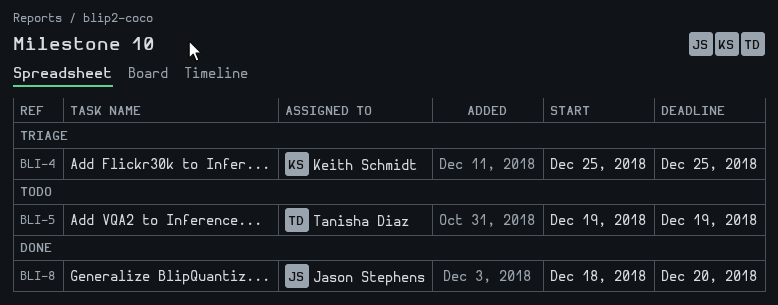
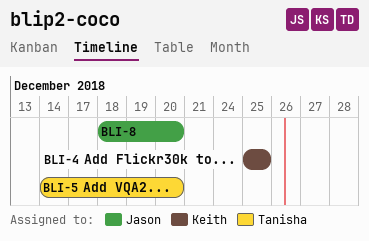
BLI-5, start: Dec 19 -> Dec 14
BLI-5, due: Dec 19 -> Dec 20

